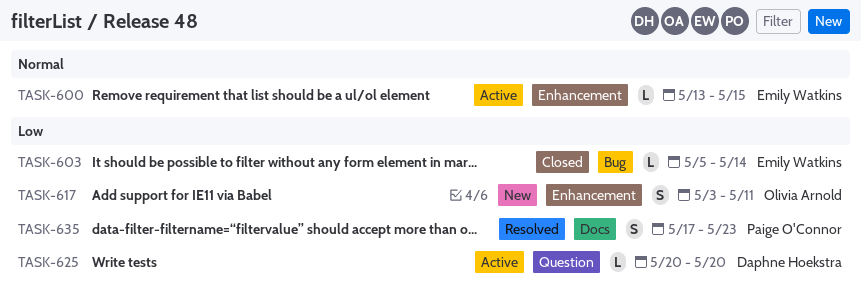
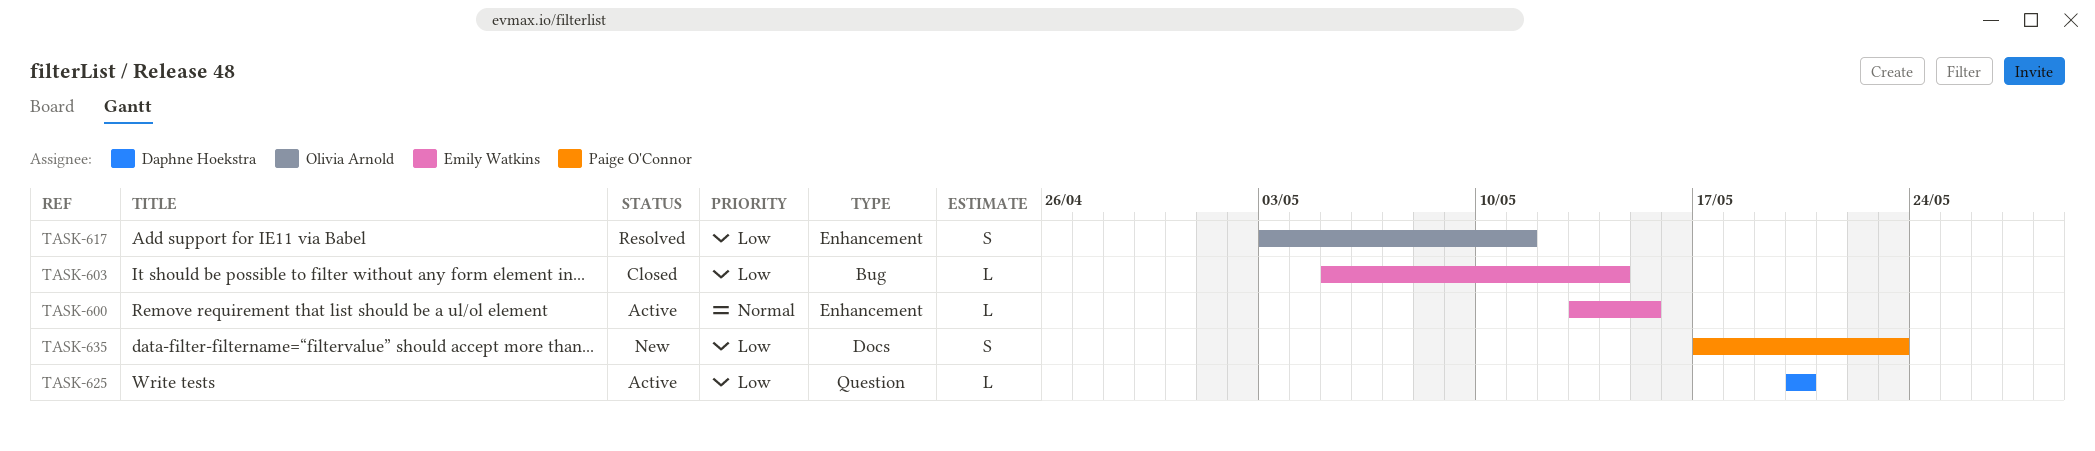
TASK-617, status: New -> Resolved
TASK-635, status: Resolved -> New

